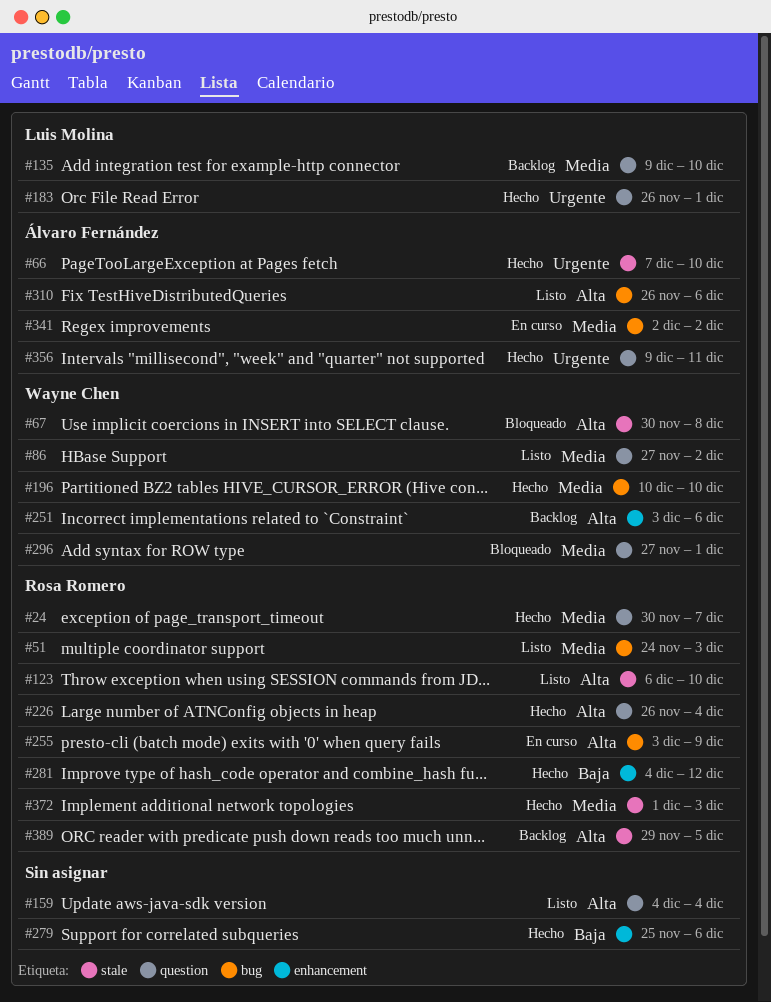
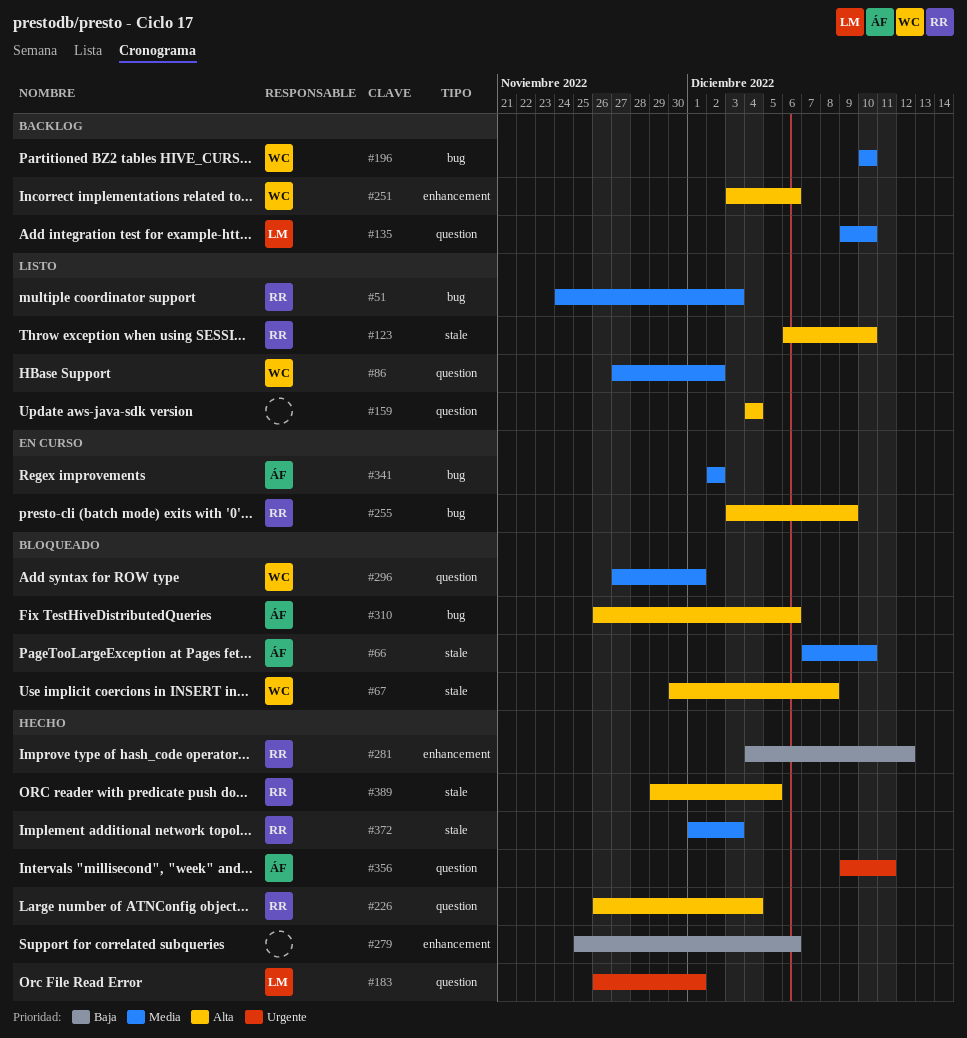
#24: present -> none
#66, status: Hecho -> Bloqueado
#66, priority: Urgente -> Media
#196, status: Hecho -> Backlog
#310, status: Listo -> Bloqueado
#389, status: Backlog -> Hecho

